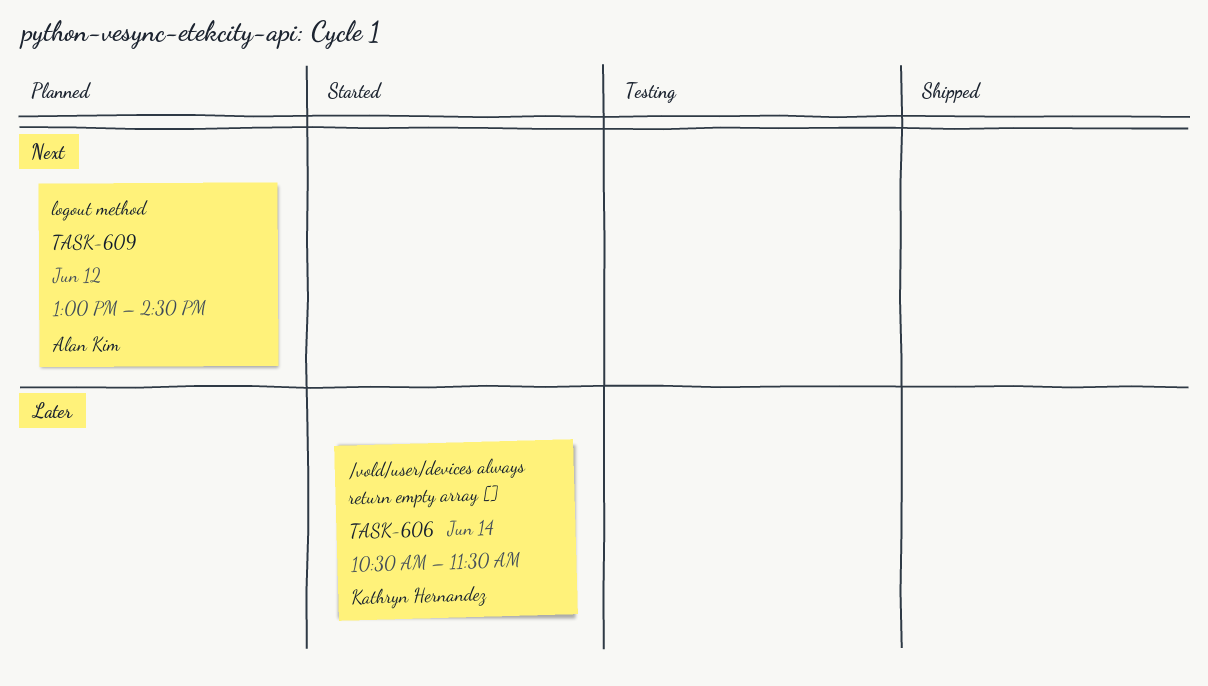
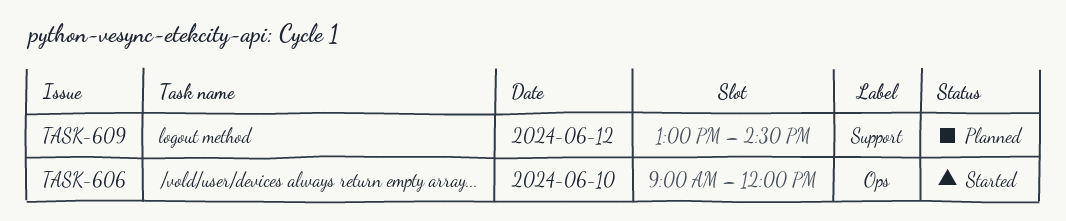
TASK-606, day: Jun 14 -> Jun 10
TASK-606, begins: 10:30 -> 09:00
TASK-606, ends: 11:30 -> 12:00

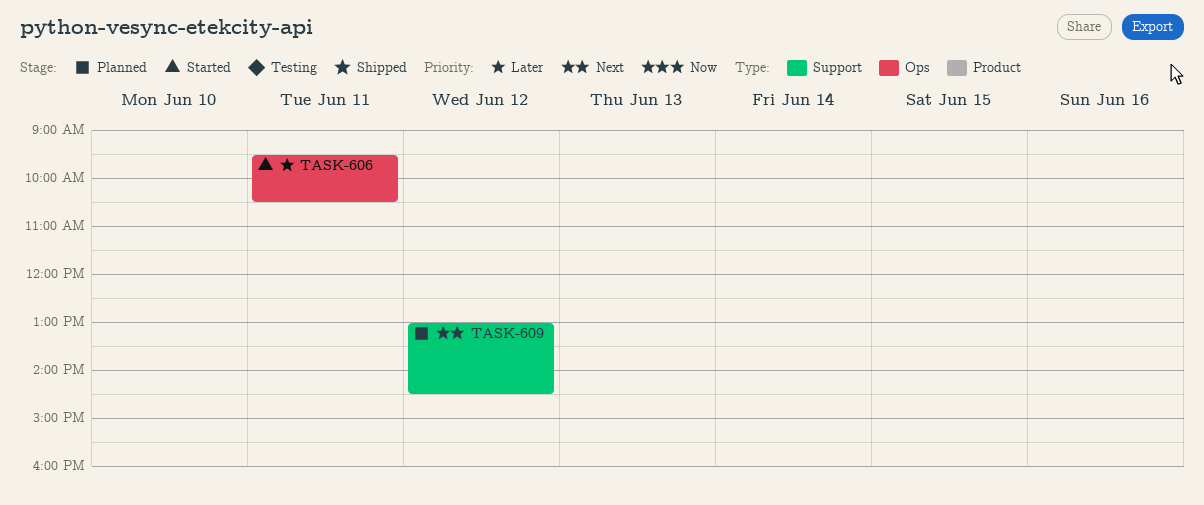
TASK-606, day: Jun 10 -> Jun 11
TASK-606, begins: 09:00 -> 09:30
TASK-606, ends: 12:00 -> 10:30

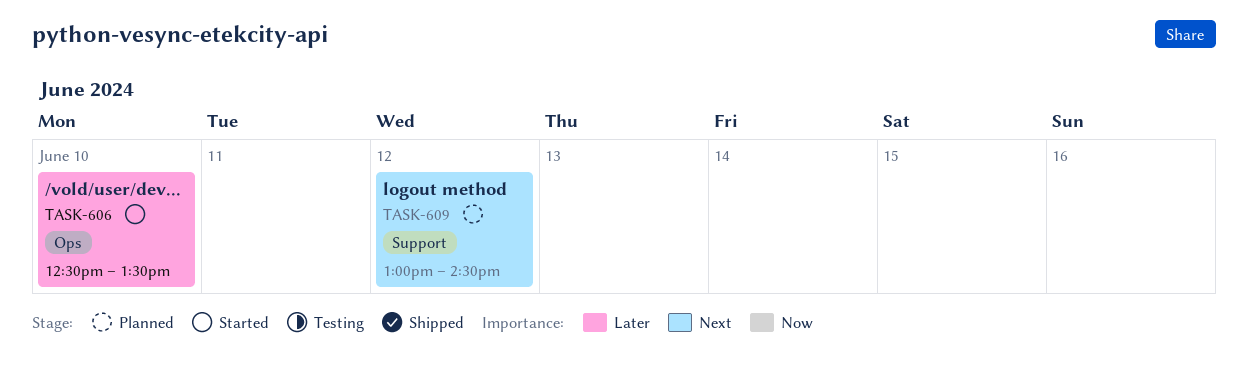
TASK-606, day: Jun 11 -> Jun 10
TASK-606, begins: 09:30 -> 12:30
TASK-606, ends: 10:30 -> 13:30

